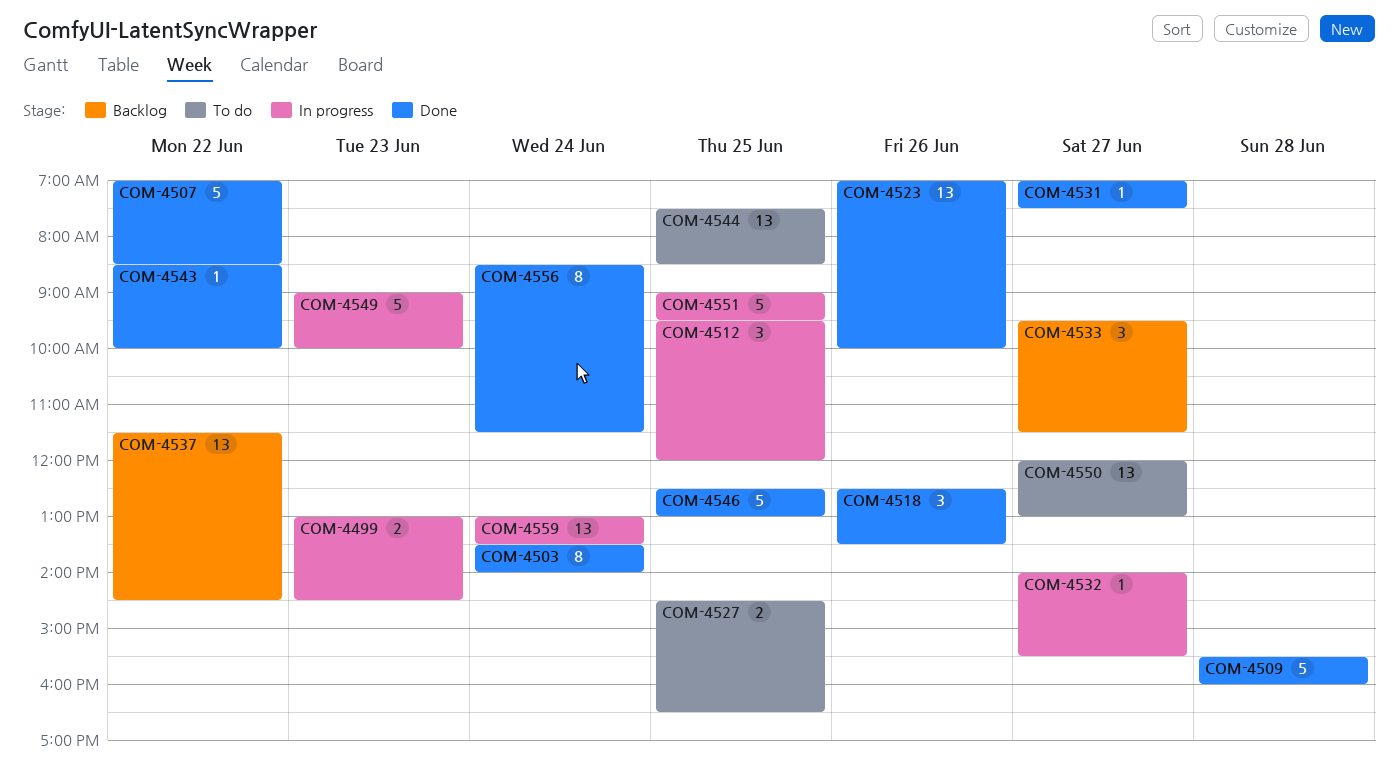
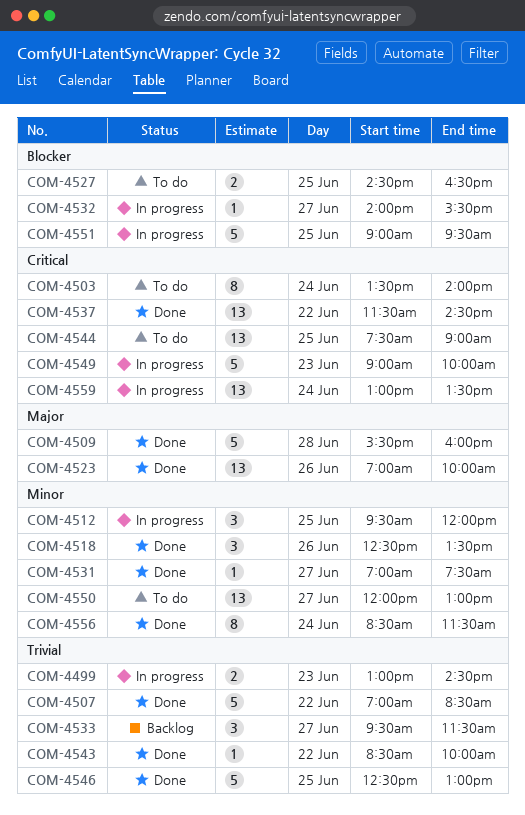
COM-4503, status: Done -> To do
COM-4537, status: Backlog -> Done
COM-4544, ends: 08:30 -> 09:00

